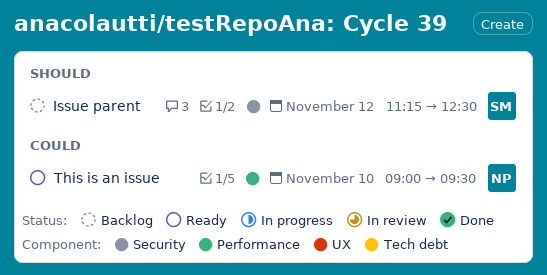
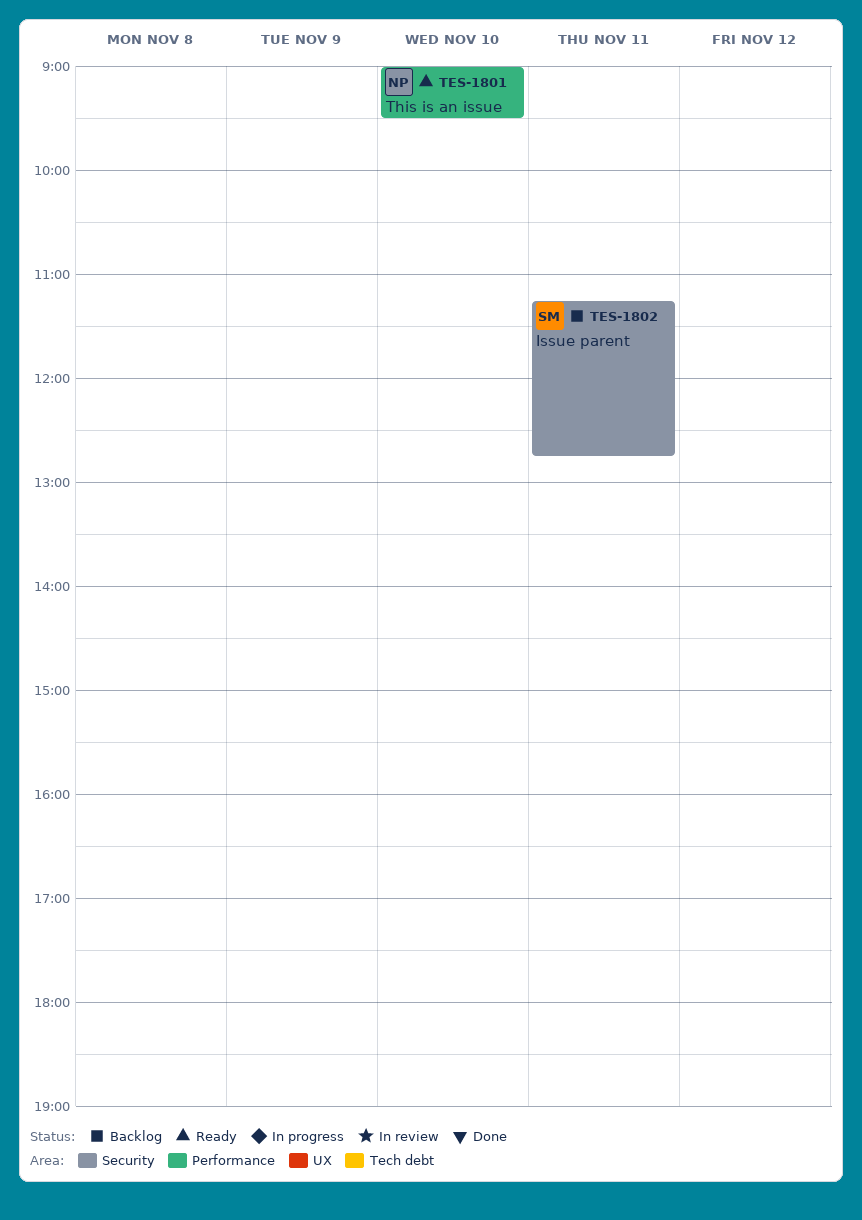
Issue parent, day: Nov 12 -> Nov 11
Issue parent, ends: 12:30 -> 12:45

